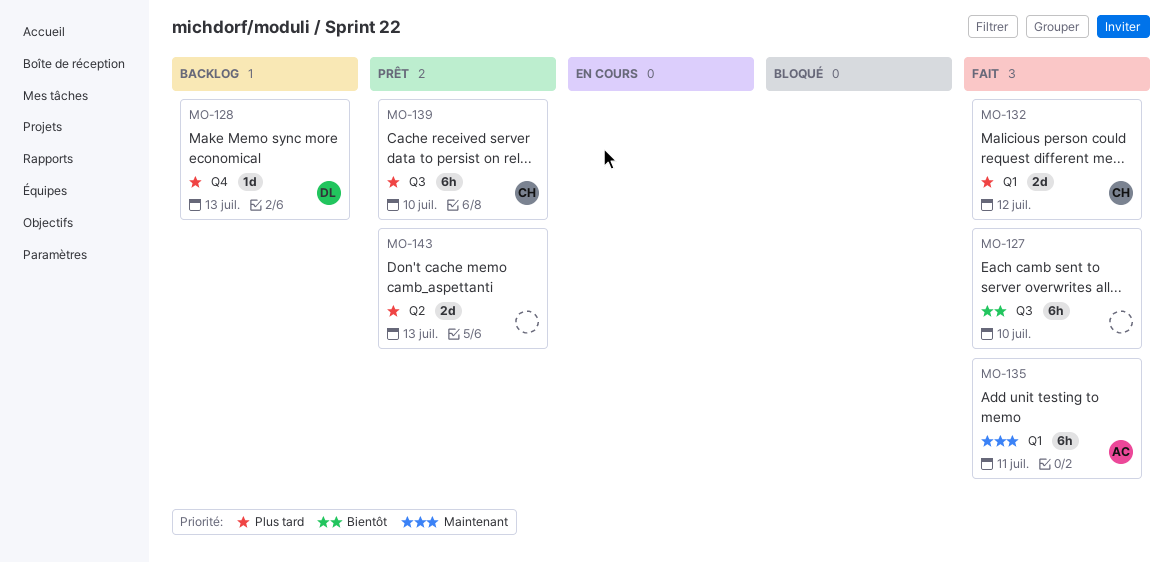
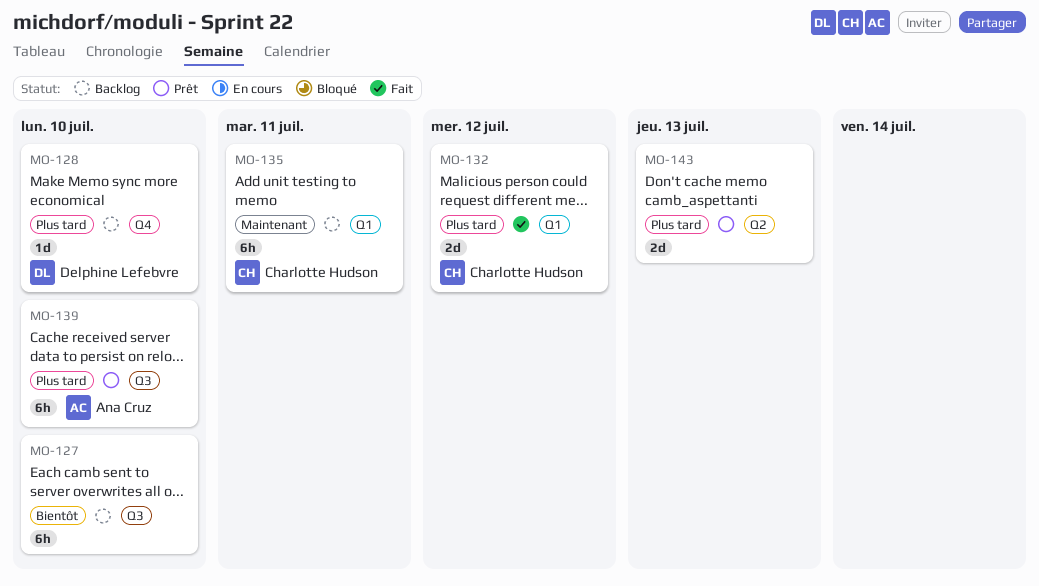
MO-127, status: Fait -> Backlog
MO-128, due: Jul 13 -> Jul 10
MO-135, status: Fait -> Backlog
MO-135, owner: Ana Cruz -> Charlotte Hudson
MO-139, owner: Charlotte Hudson -> Ana Cruz

